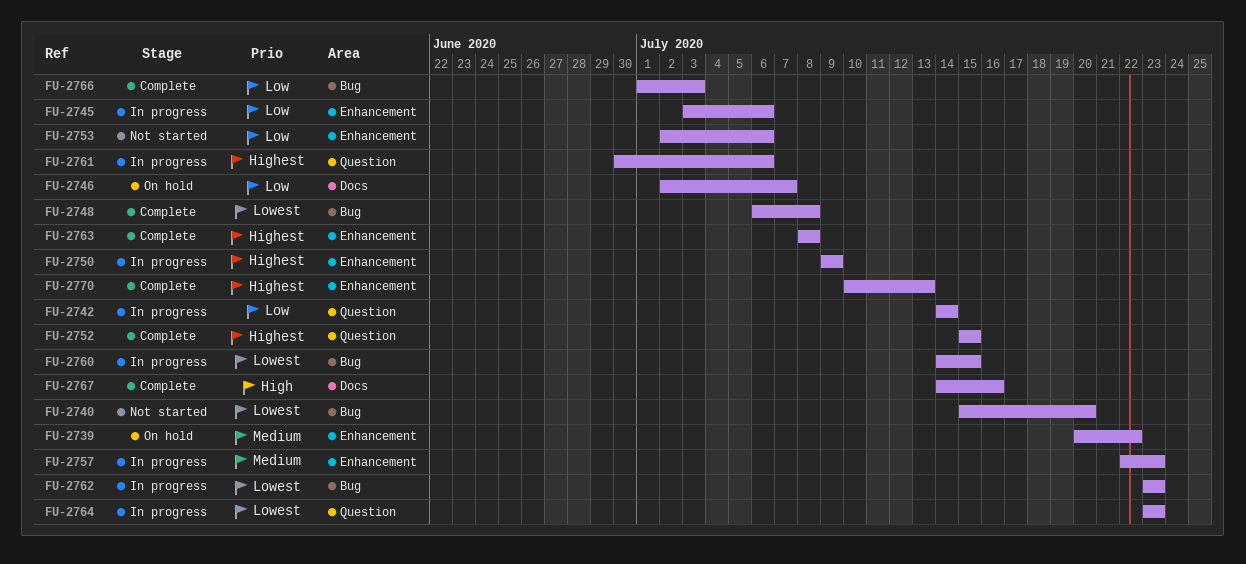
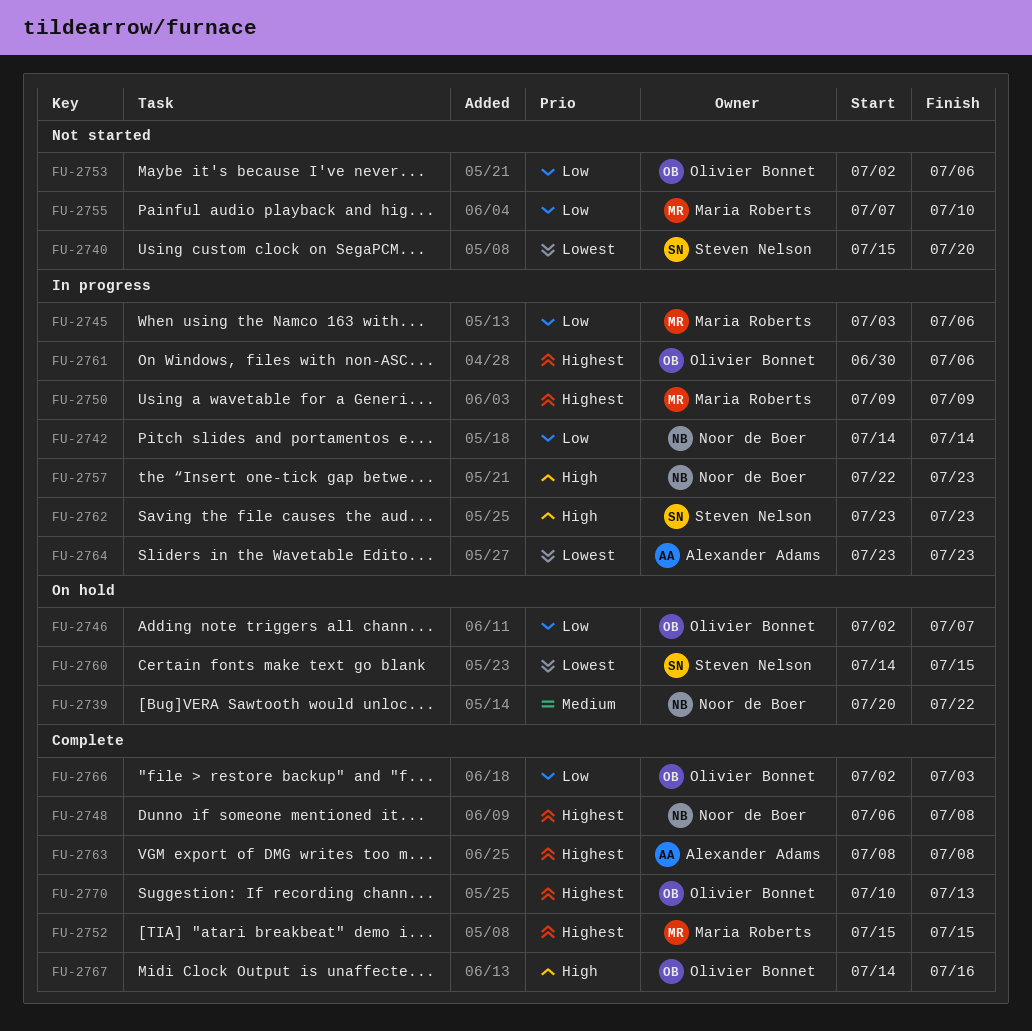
FU-2748, priority: Lowest -> Highest
FU-2755: none -> present
FU-2757, priority: Medium -> High
FU-2760, status: In progress -> On hold
FU-2762, priority: Lowest -> High
FU-2766, start: Jul 1 -> Jul 2

